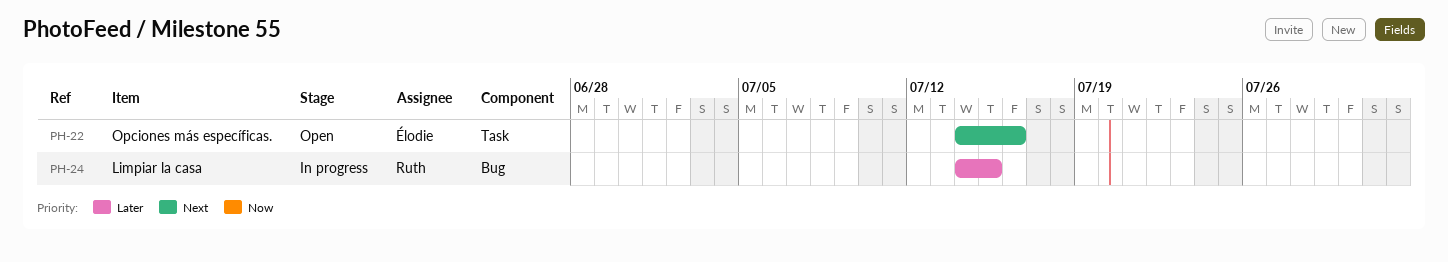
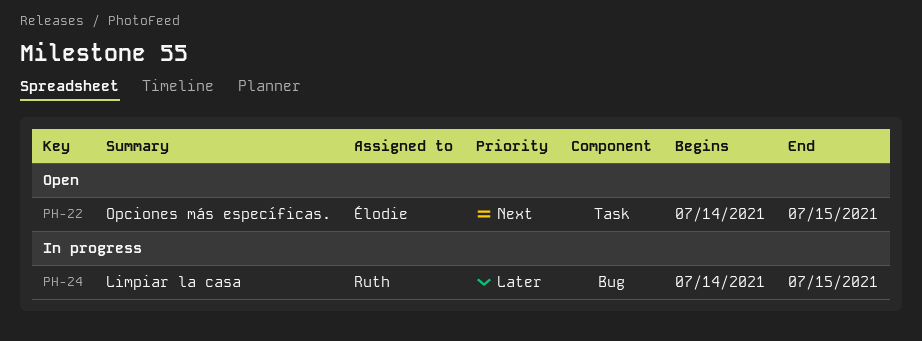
PH-22, due: Jul 16 -> Jul 15

